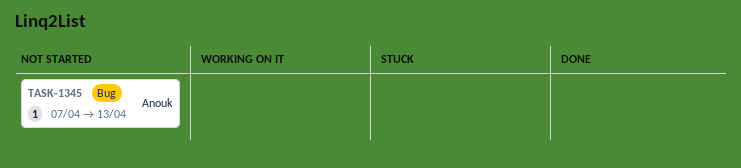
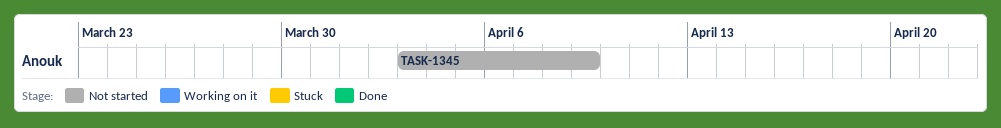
TASK-1345, start: Apr 7 -> Apr 3
TASK-1345, due: Apr 13 -> Apr 9

